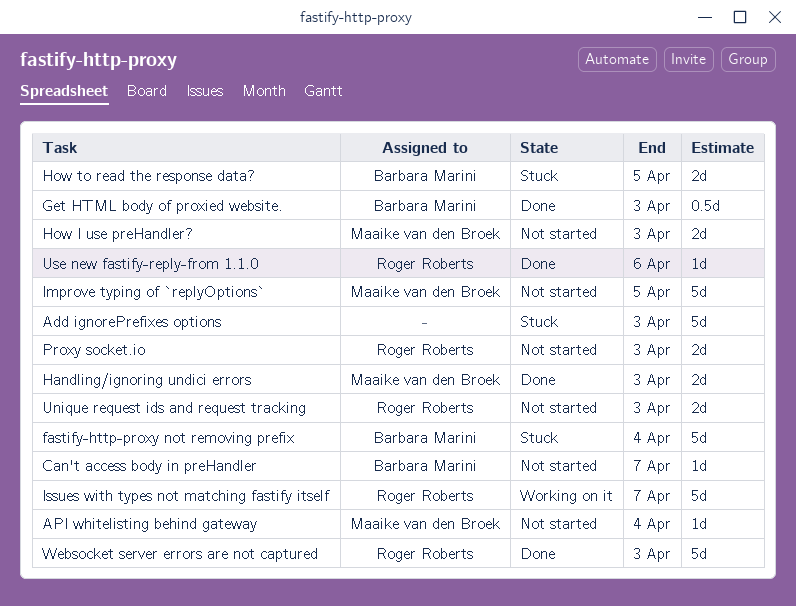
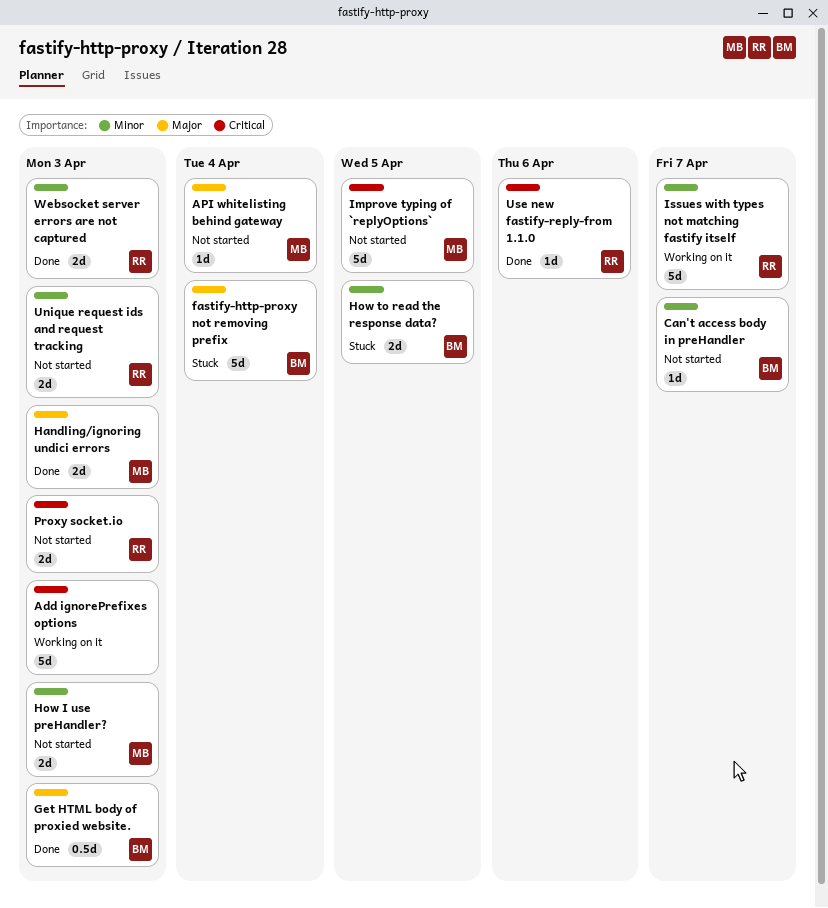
Add ignorePrefixes options, status: Stuck -> Working on it
Websocket server errors are not captured, estimate: 5d -> 2d

